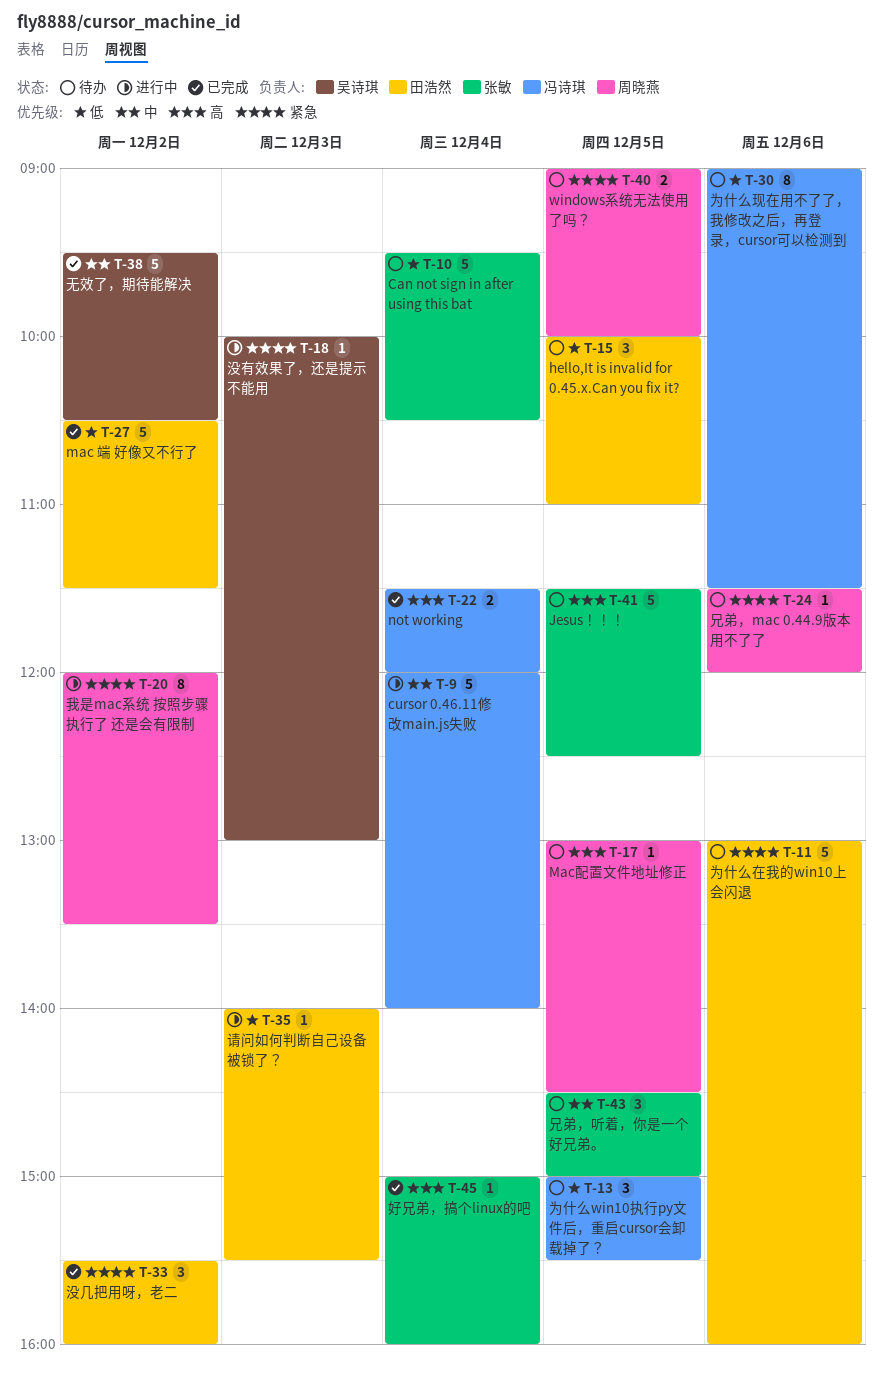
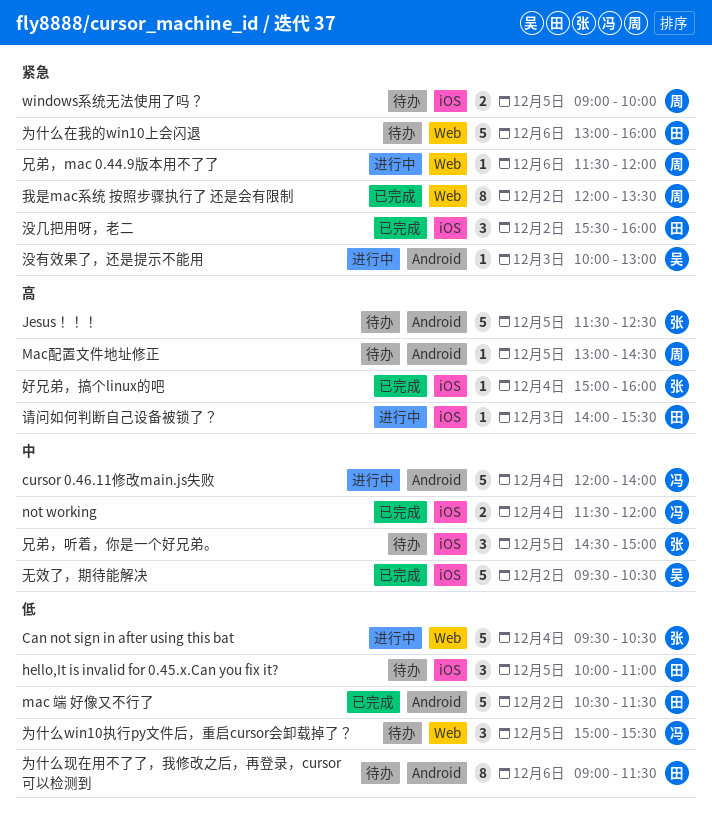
Can not sign in after using this bat, status: 待办 -> 进行中
not working, priority: 高 -> 中
为什么现在用不了了，我修改之后，再登录，cursor可以检测到, owner: 冯诗琪 -> 田浩然
兄弟，mac 0.44.9版本用不了了, status: 待办 -> 进行中
我是mac系统 按照步骤执行了 还是会有限制, status: 进行中 -> 已完成
请问如何判断自己设备被锁了？, priority: 低 -> 高

